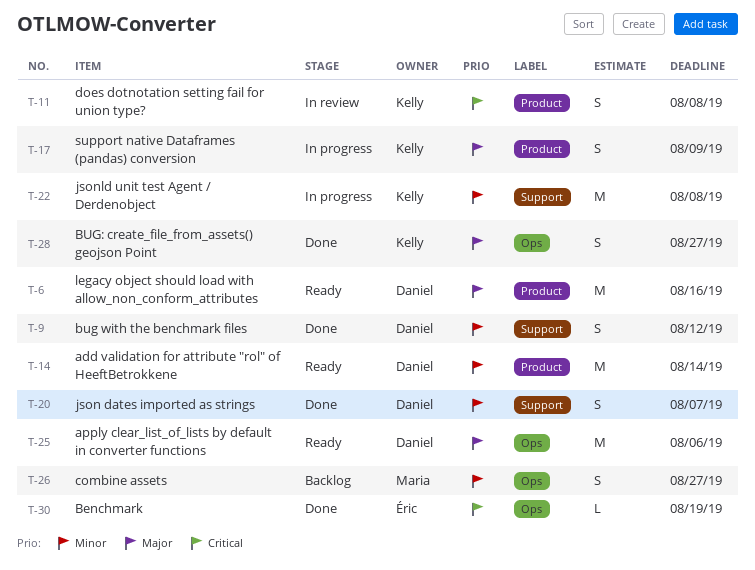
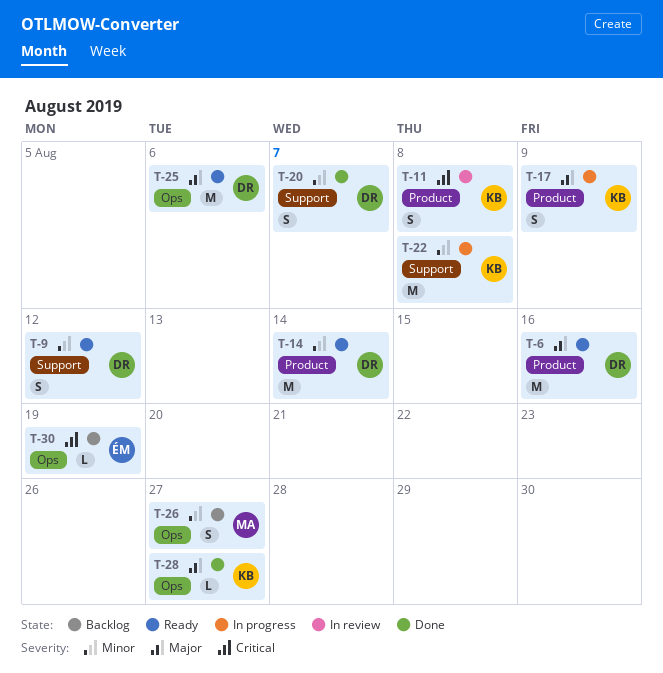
T-9, status: Done -> Ready
T-28, estimate: S -> L
T-30, status: Done -> Backlog

